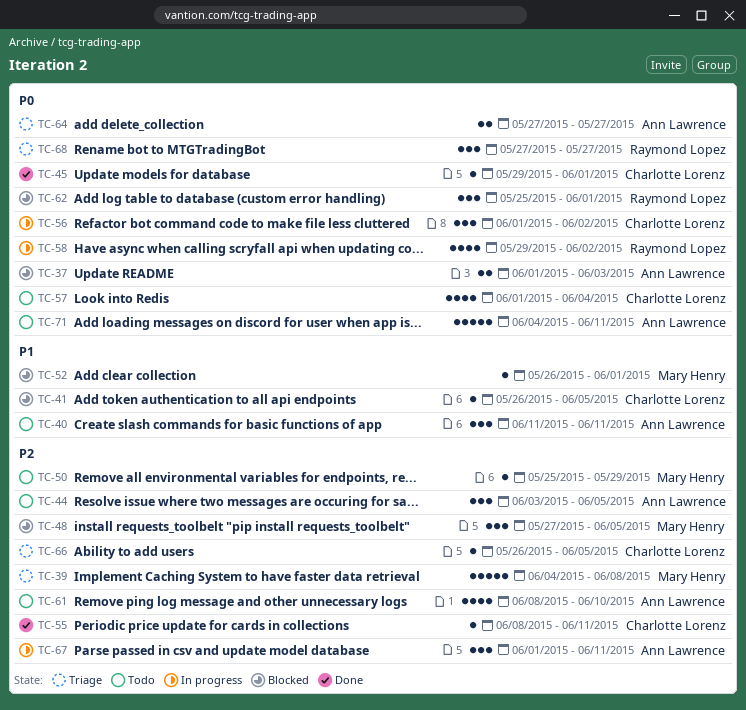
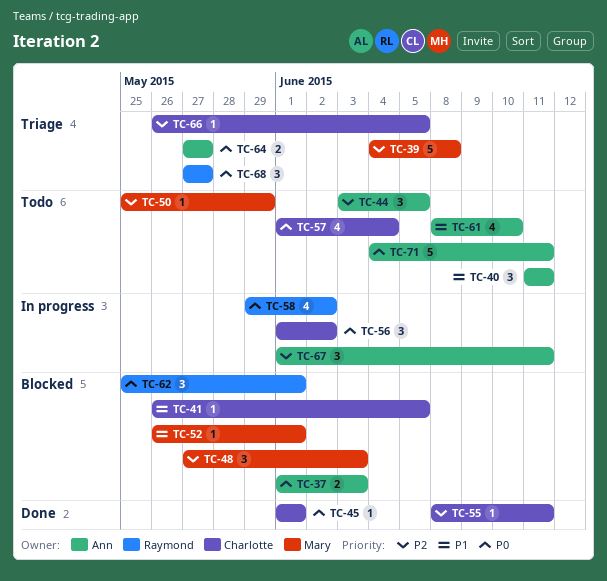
TC-45, start: May 29 -> Jun 1
TC-48, due: Jun 5 -> Jun 3
TC-61, priority: P2 -> P1

